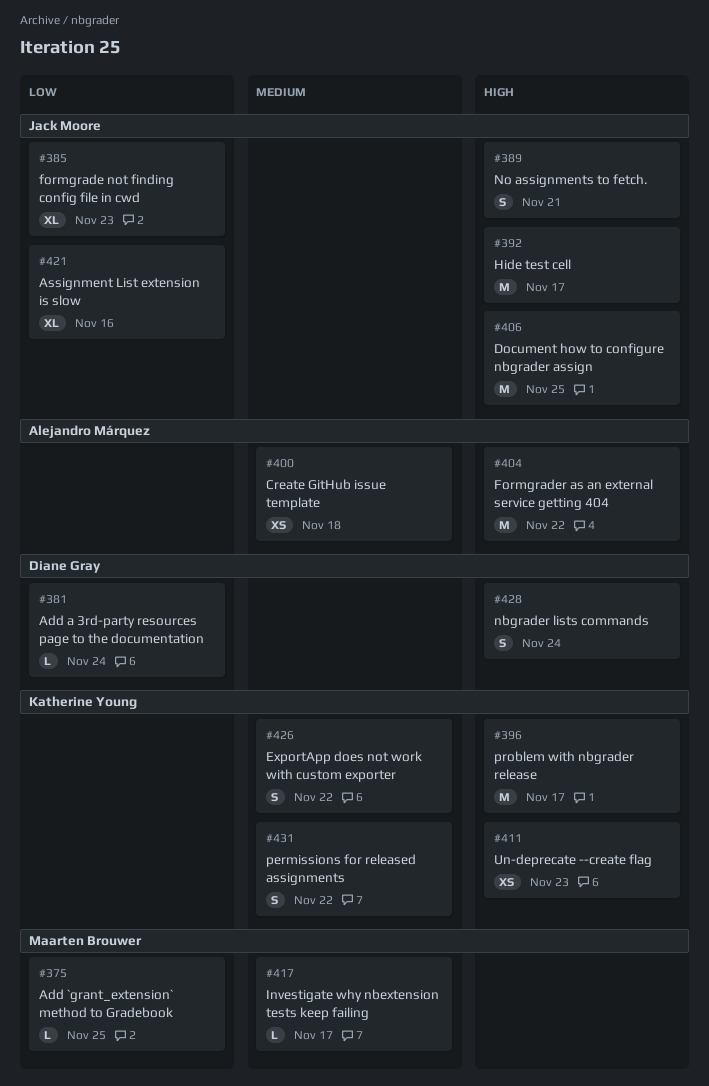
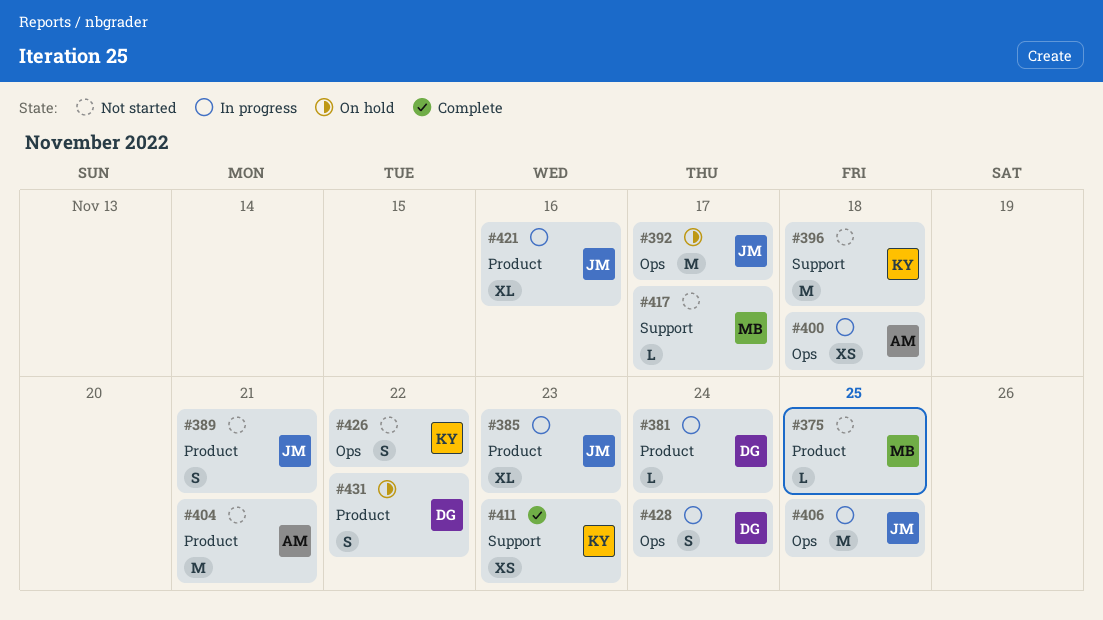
#396, due: Nov 17 -> Nov 18
#404, due: Nov 22 -> Nov 21
#431, owner: Katherine Young -> Diane Gray

